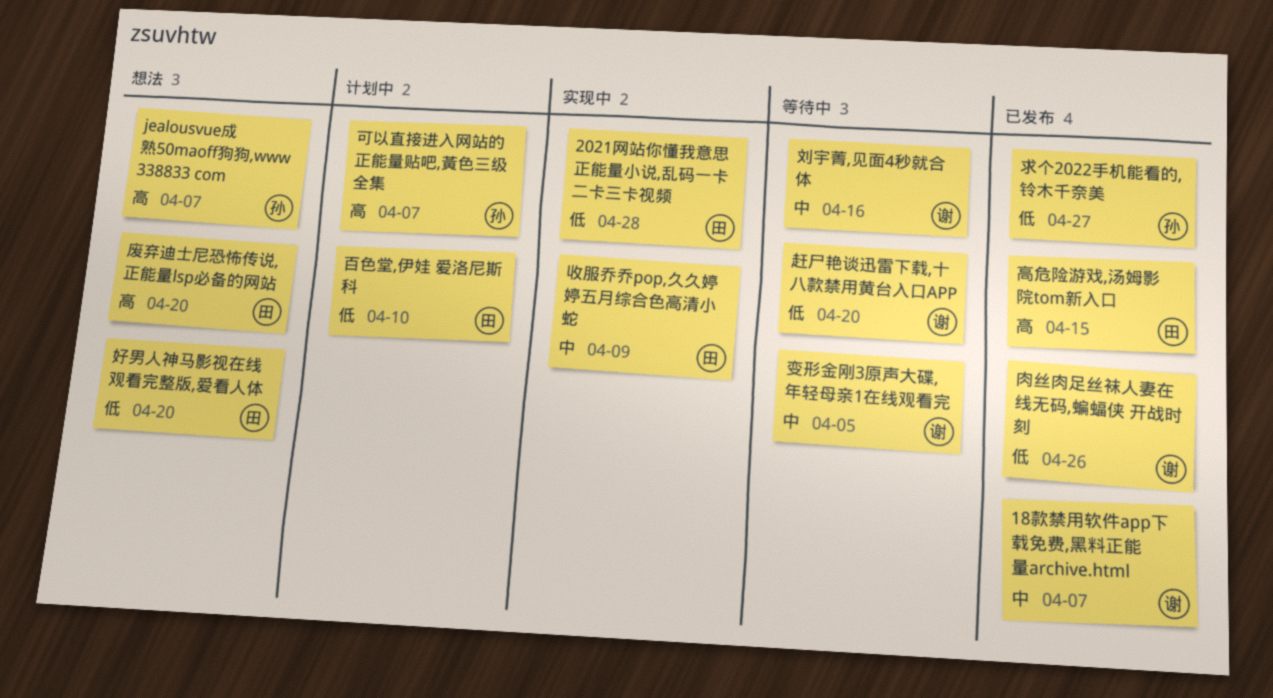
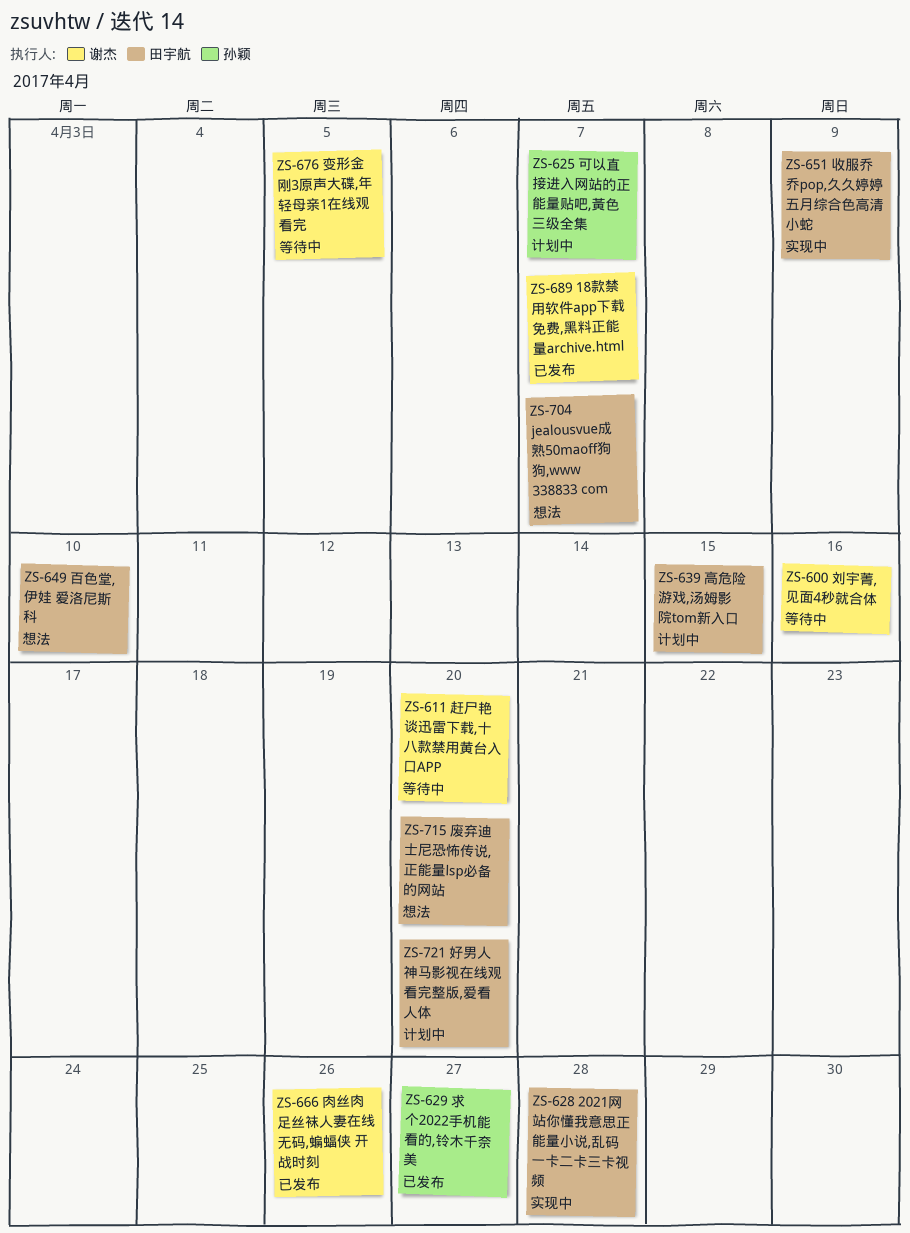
jealousvue成熟50maoff狗狗,www 338833 com, owner: 孙颖 -> 田宇航
好男人神马影视在线观看完整版,爱看人体, status: 想法 -> 计划中
百色堂,伊娃 爱洛尼斯科, status: 计划中 -> 想法
高危险游戏,汤姆影院tom新入口, status: 已发布 -> 计划中

